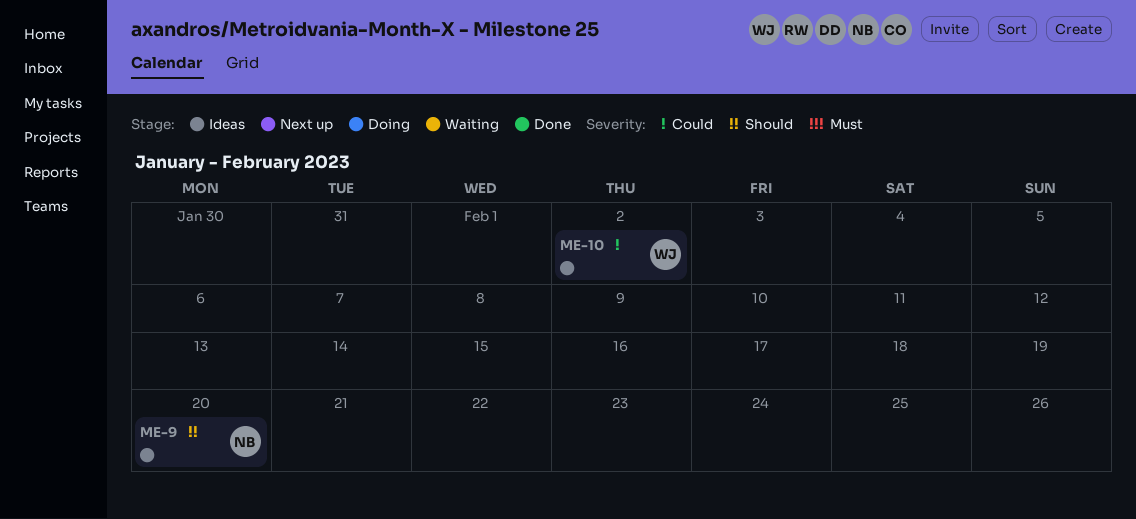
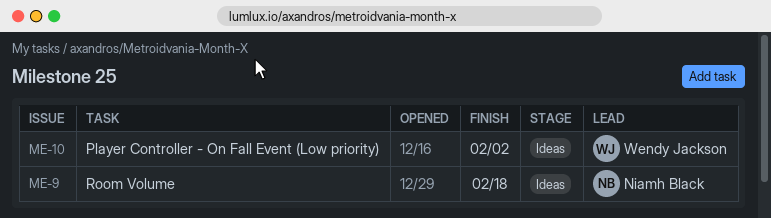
ME-9, due: Feb 20 -> Feb 18

